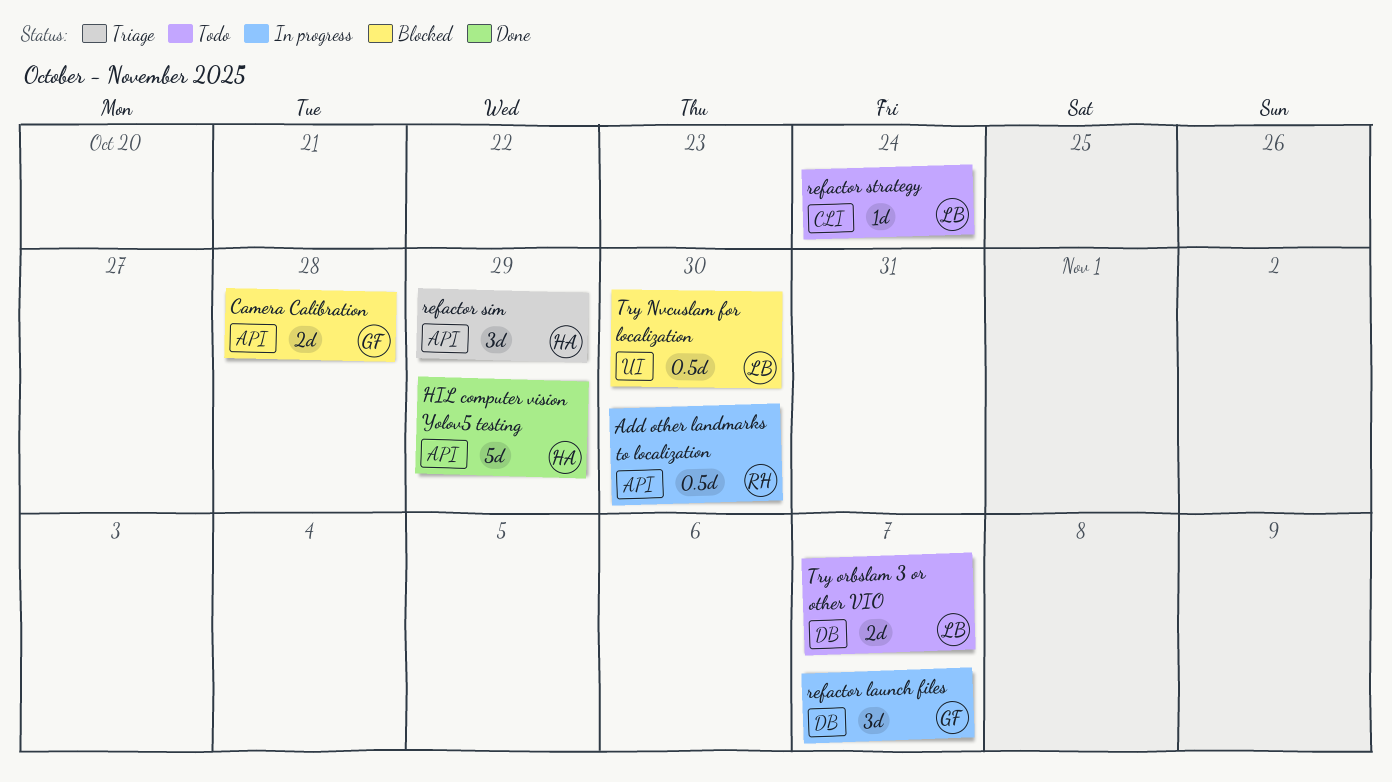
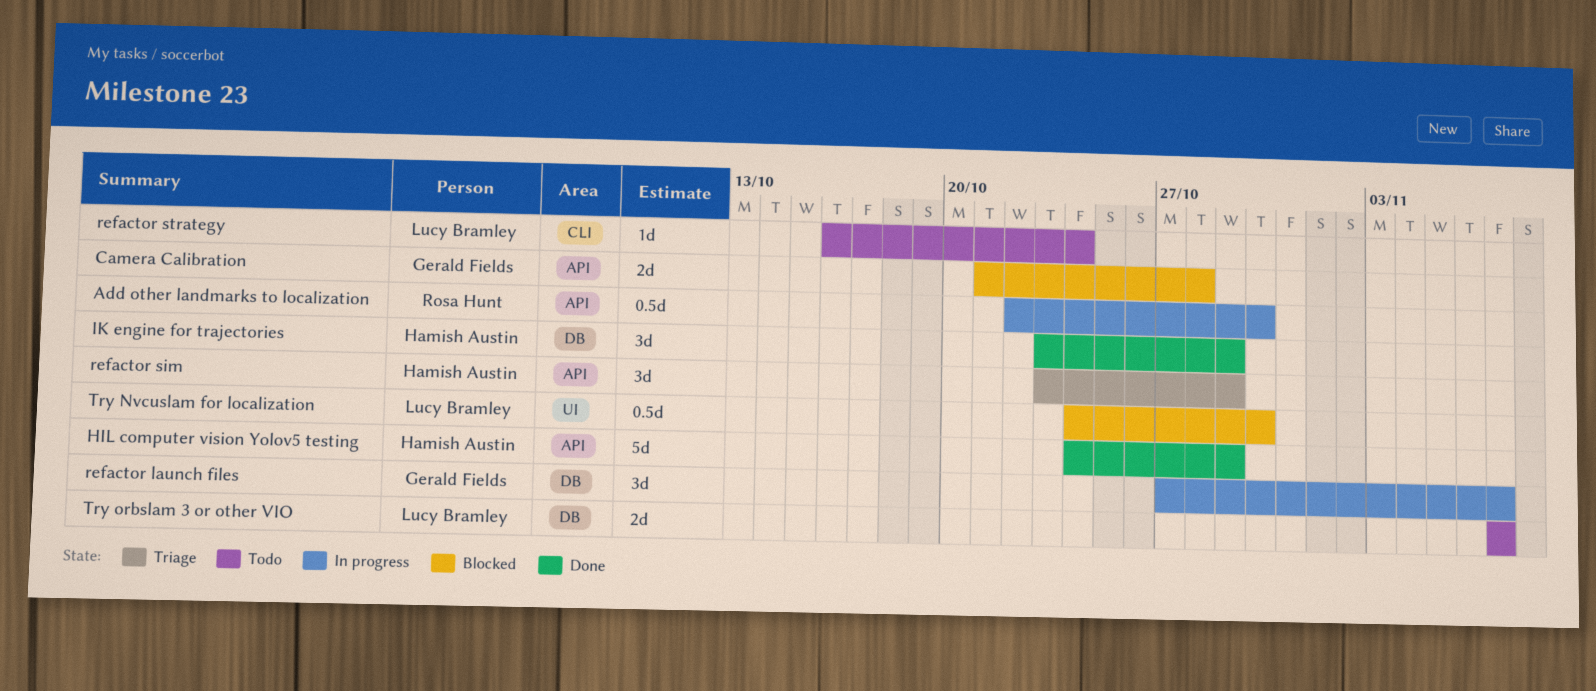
IK engine for trajectories: none -> present

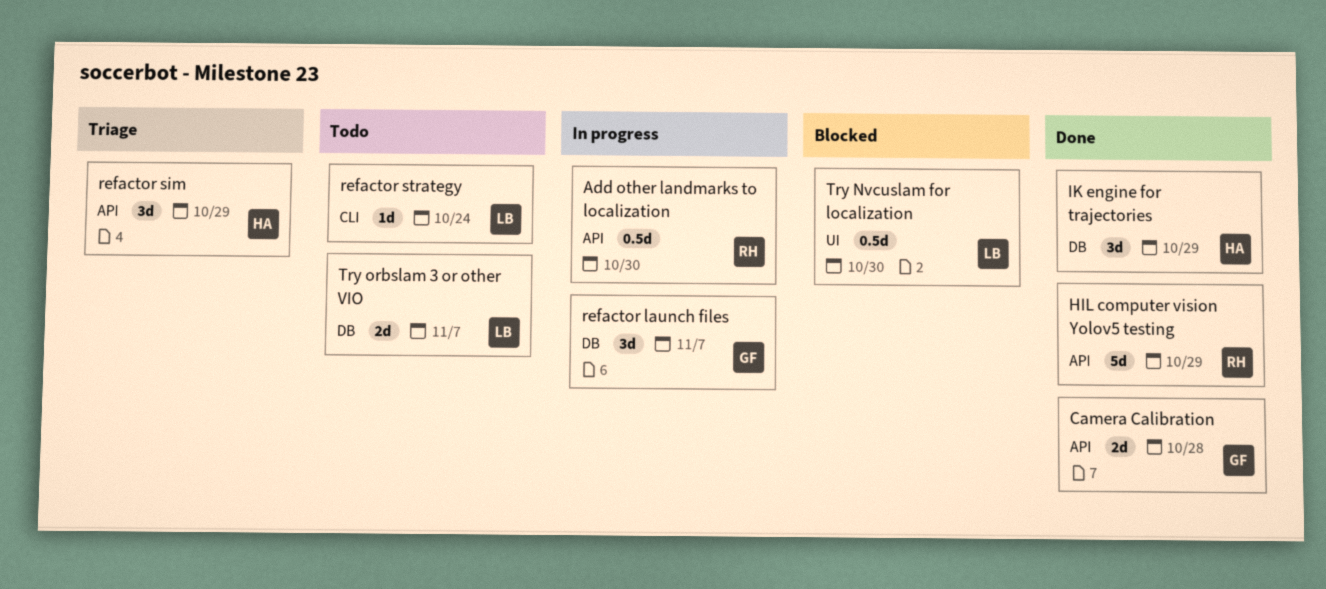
Camera Calibration, status: Blocked -> Done
HIL computer vision Yolov5 testing, owner: Hamish Austin -> Rosa Hunt

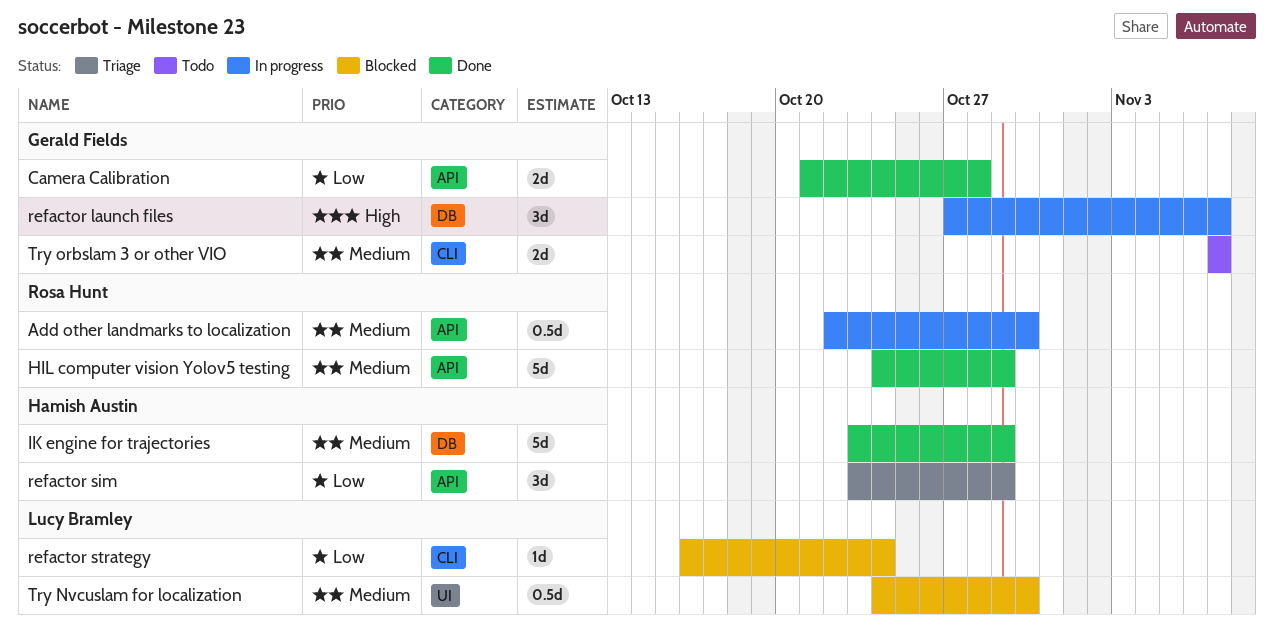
IK engine for trajectories, estimate: 3d -> 5d
refactor strategy, status: Todo -> Blocked
Try orbslam 3 or other VIO, owner: Lucy Bramley -> Gerald Fields
Try orbslam 3 or other VIO, label: DB -> CLI

